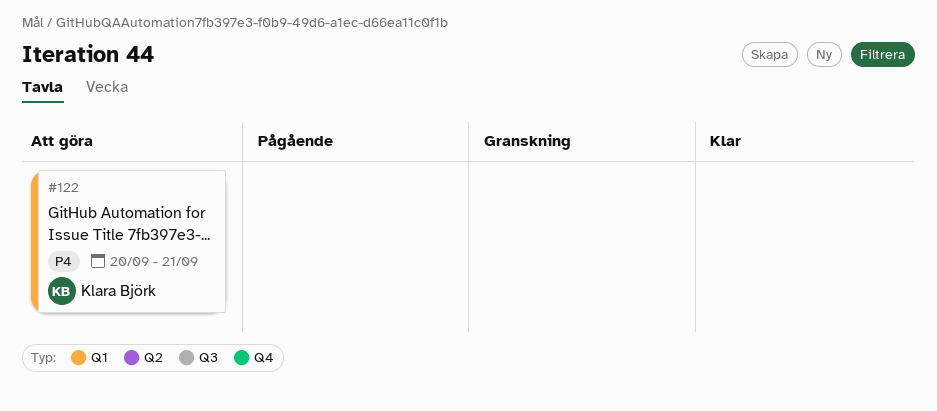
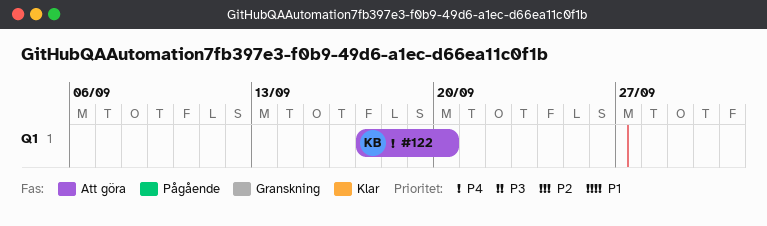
#122, start: Sep 20 -> Sep 17
#122, due: Sep 21 -> Sep 20

